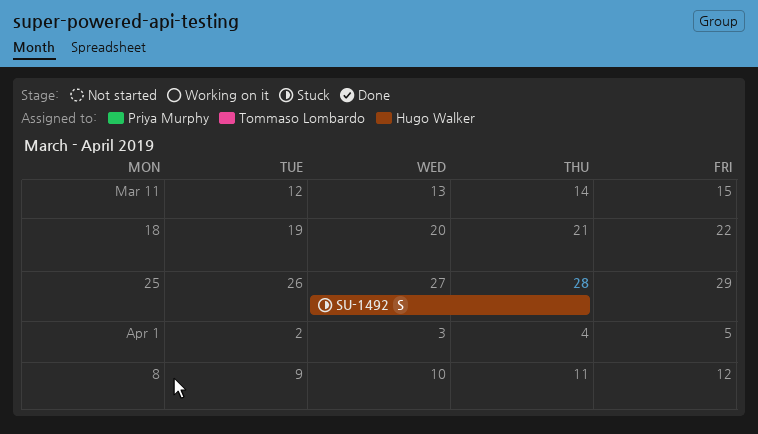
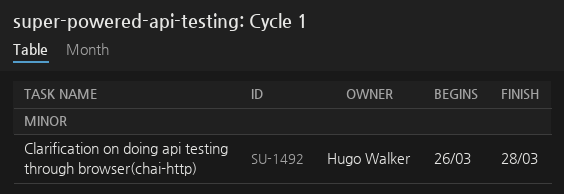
SU-1492, start: Mar 27 -> Mar 26

